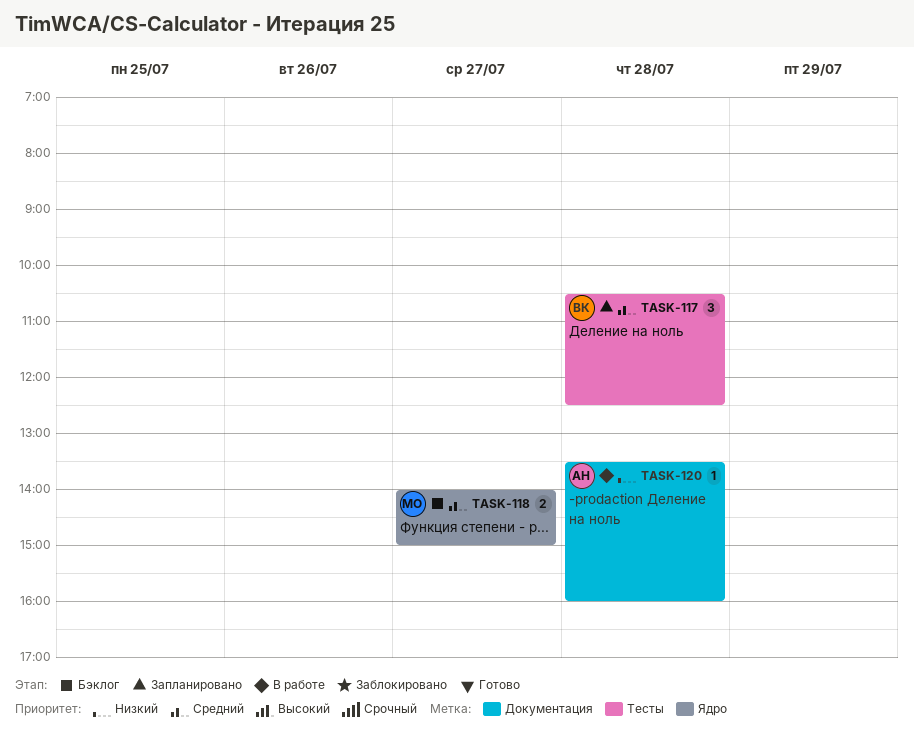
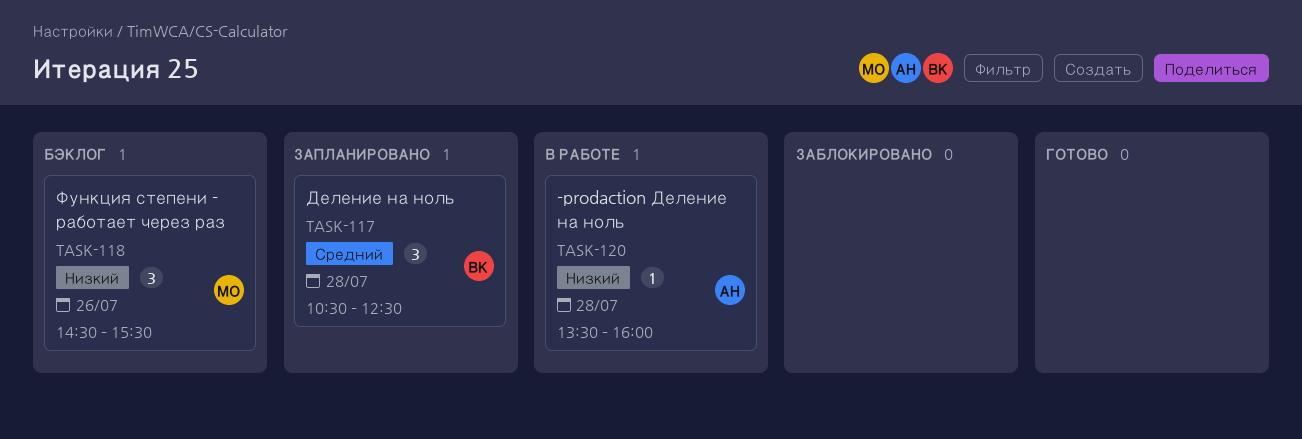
TASK-118, priority: Средний -> Низкий
TASK-118, estimate: 2 -> 3
TASK-118, day: Jul 27 -> Jul 26
TASK-118, begins: 14:00 -> 14:30
TASK-118, ends: 15:00 -> 15:30

